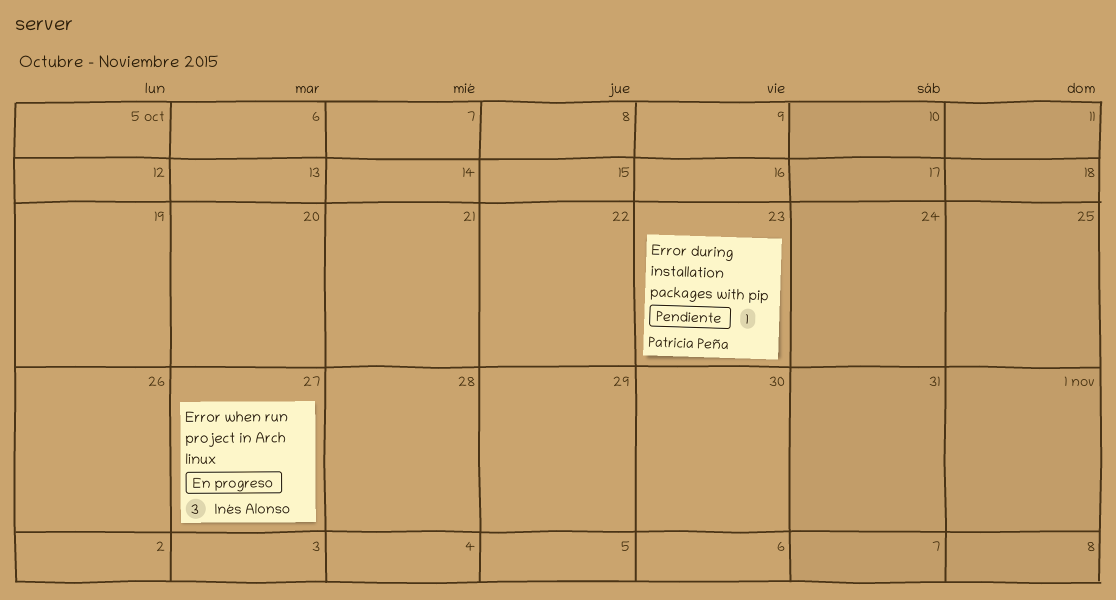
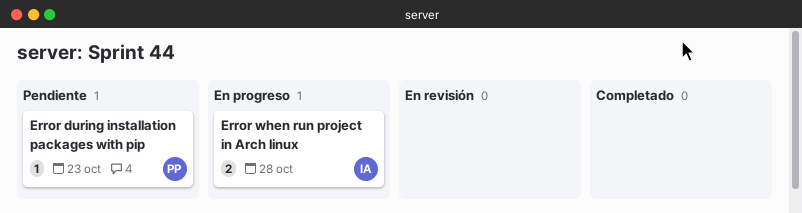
Error when run project in Arch linux, estimate: 3 -> 2
Error when run project in Arch linux, due: Oct 27 -> Oct 28

